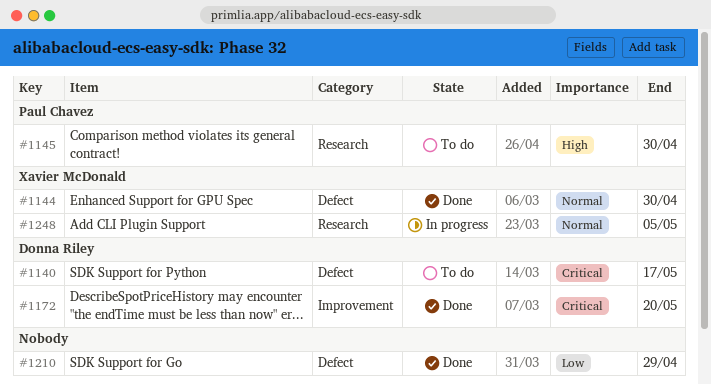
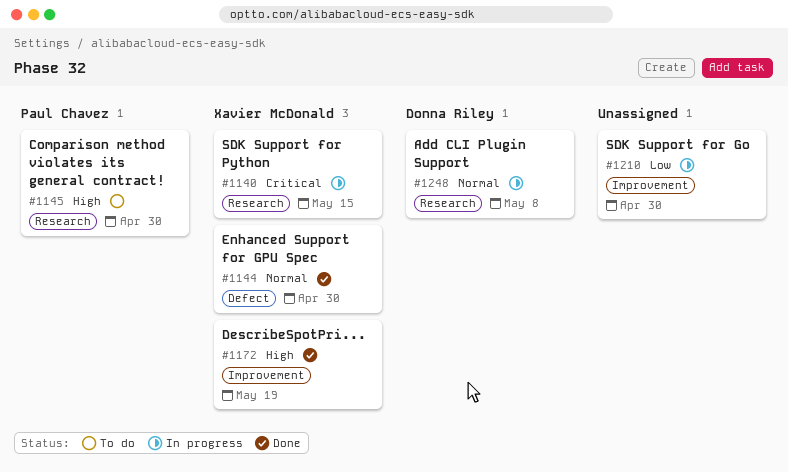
#1140, status: To do -> In progress
#1140, owner: Donna Riley -> Xavier McDonald
#1140, label: Defect -> Research
#1140, due: May 17 -> May 15
#1172, owner: Donna Riley -> Xavier McDonald
#1172, priority: Critical -> High
#1172, due: May 20 -> May 19
#1210, status: Done -> In progress
#1210, label: Defect -> Improvement
#1210, due: Apr 29 -> Apr 30
#1248, owner: Xavier McDonald -> Donna Riley
#1248, due: May 5 -> May 8

